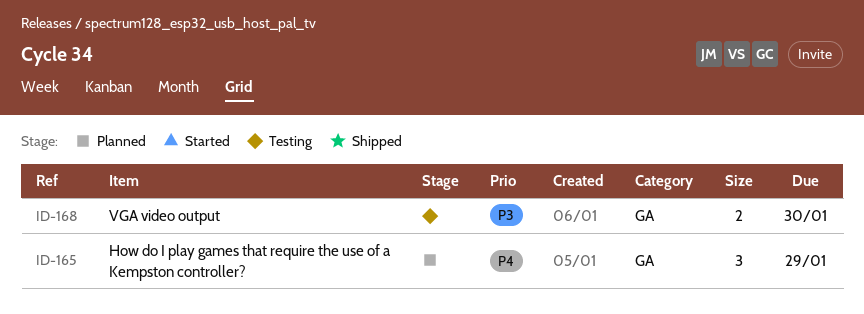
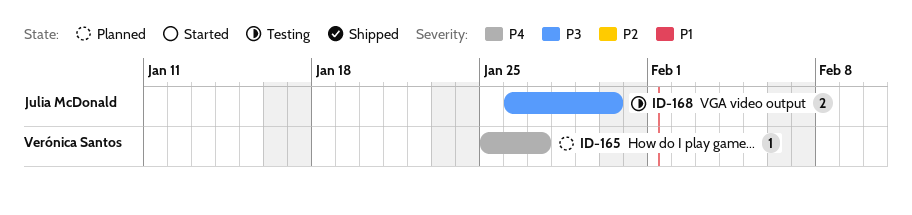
ID-165, estimate: 3 -> 1
ID-165, due: Jan 29 -> Jan 27

